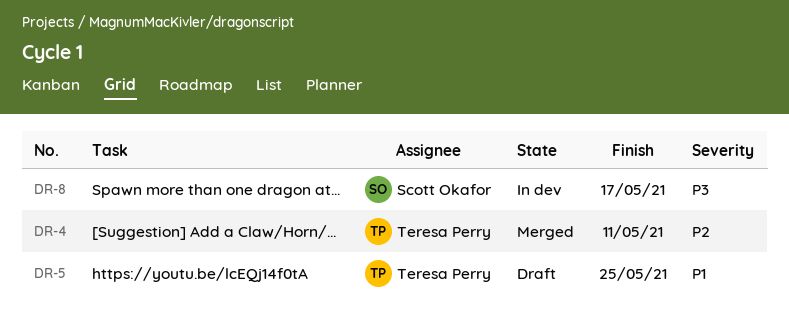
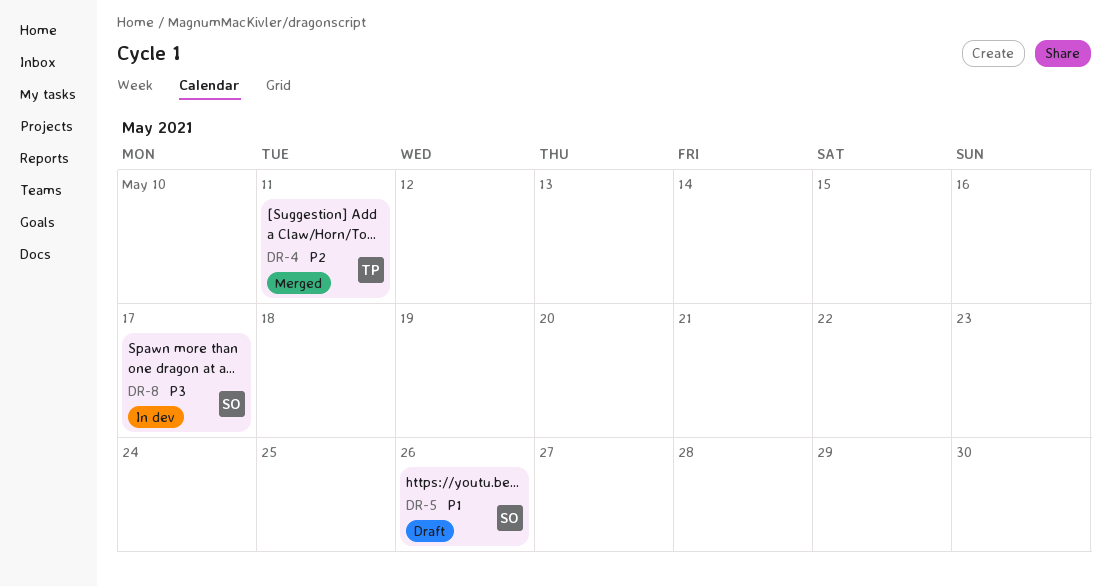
DR-5, owner: Teresa Perry -> Scott Okafor
DR-5, due: May 25 -> May 26

